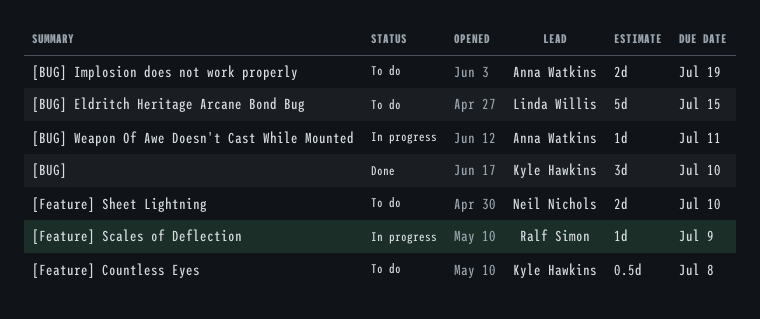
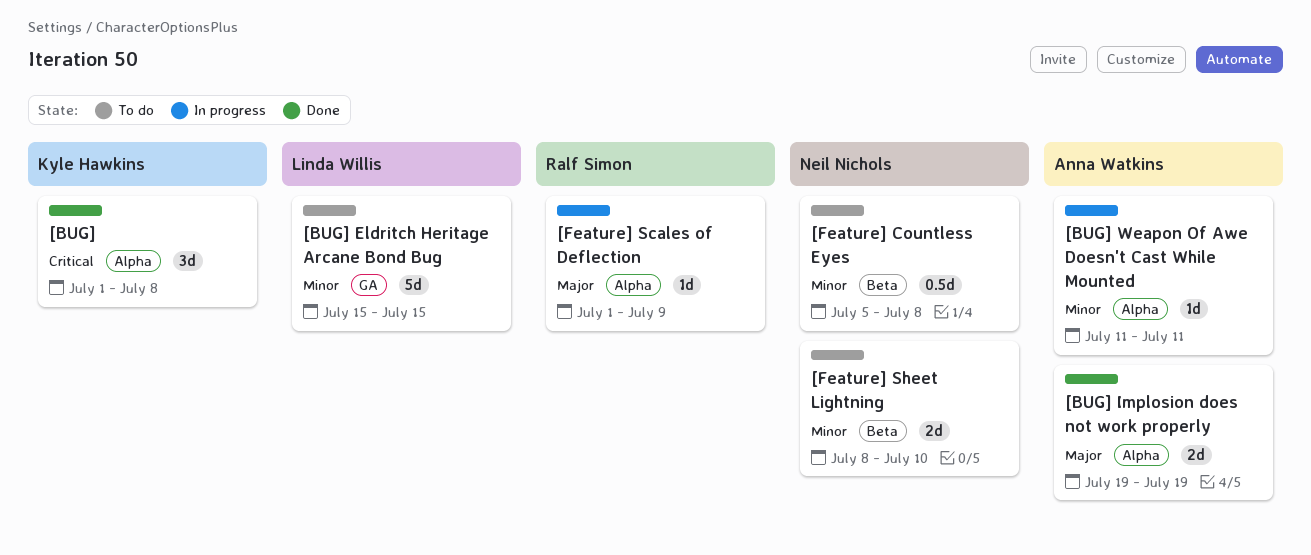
[BUG], due: Jul 10 -> Jul 8
[BUG] Implosion does not work properly, status: To do -> Done
[Feature] Countless Eyes, owner: Kyle Hawkins -> Neil Nichols

